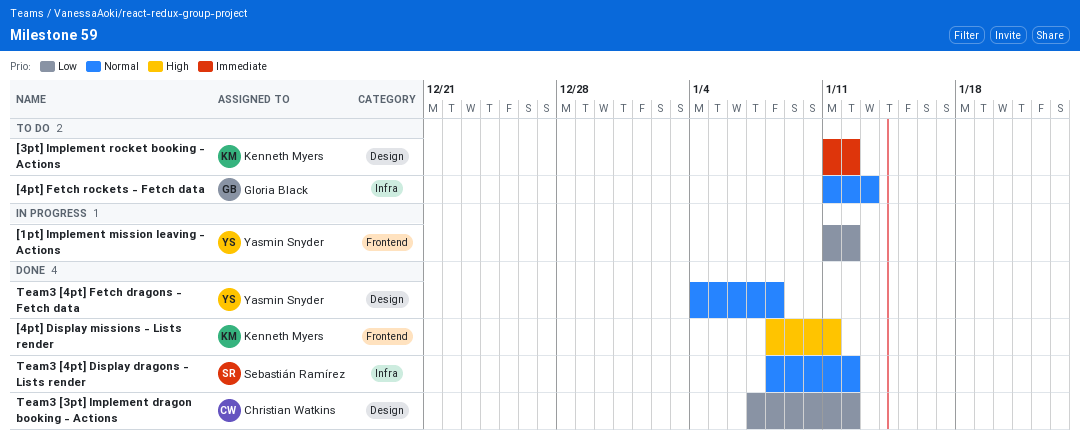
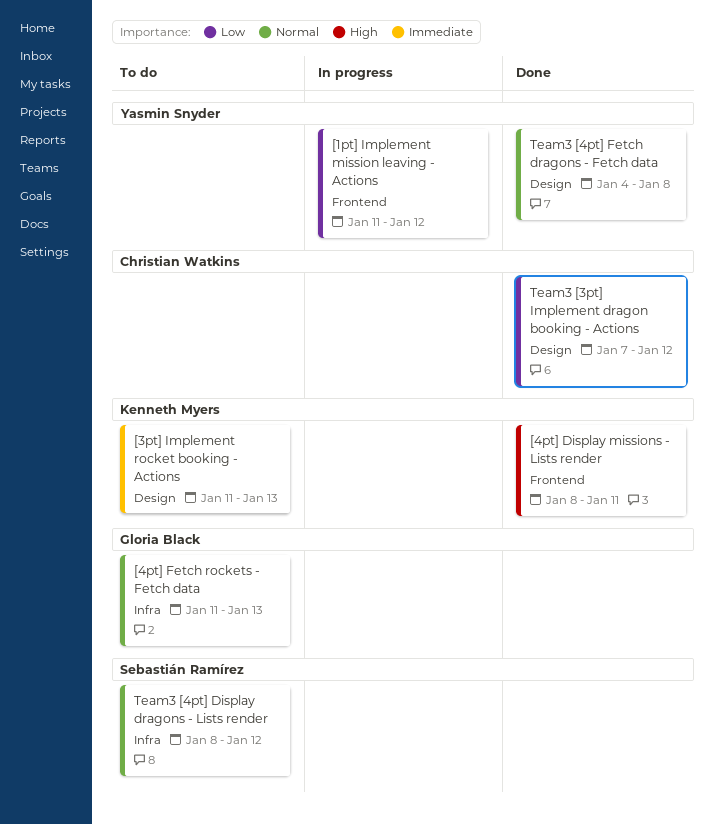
[3pt] Implement rocket booking - Actions, due: Jan 12 -> Jan 13
Team3 [4pt] Display dragons - Lists render, status: Done -> To do

